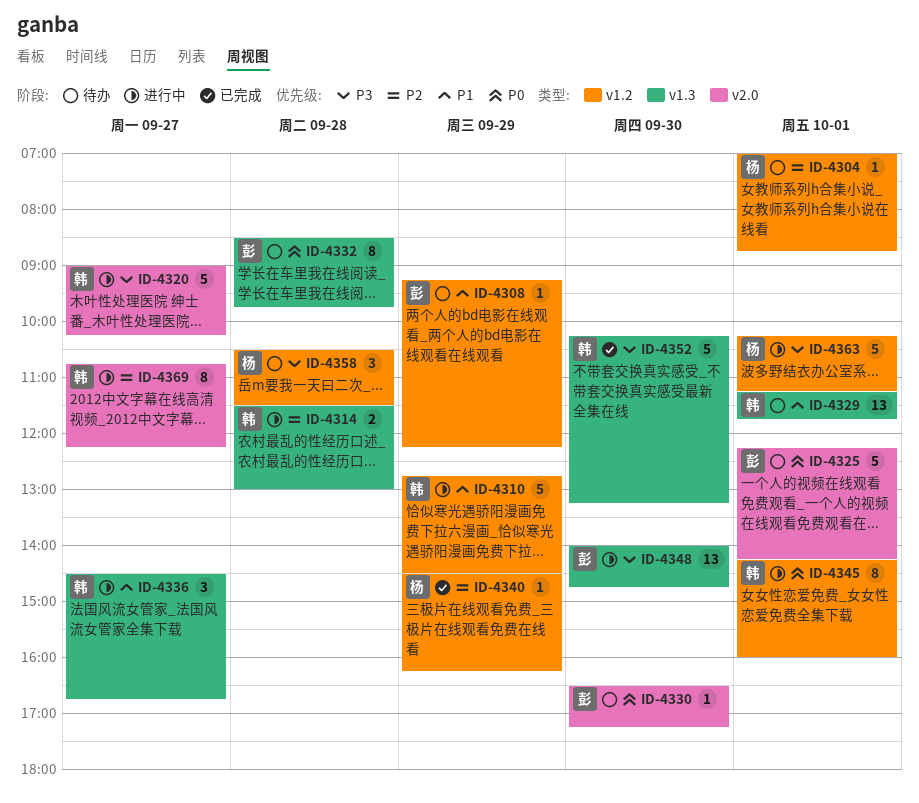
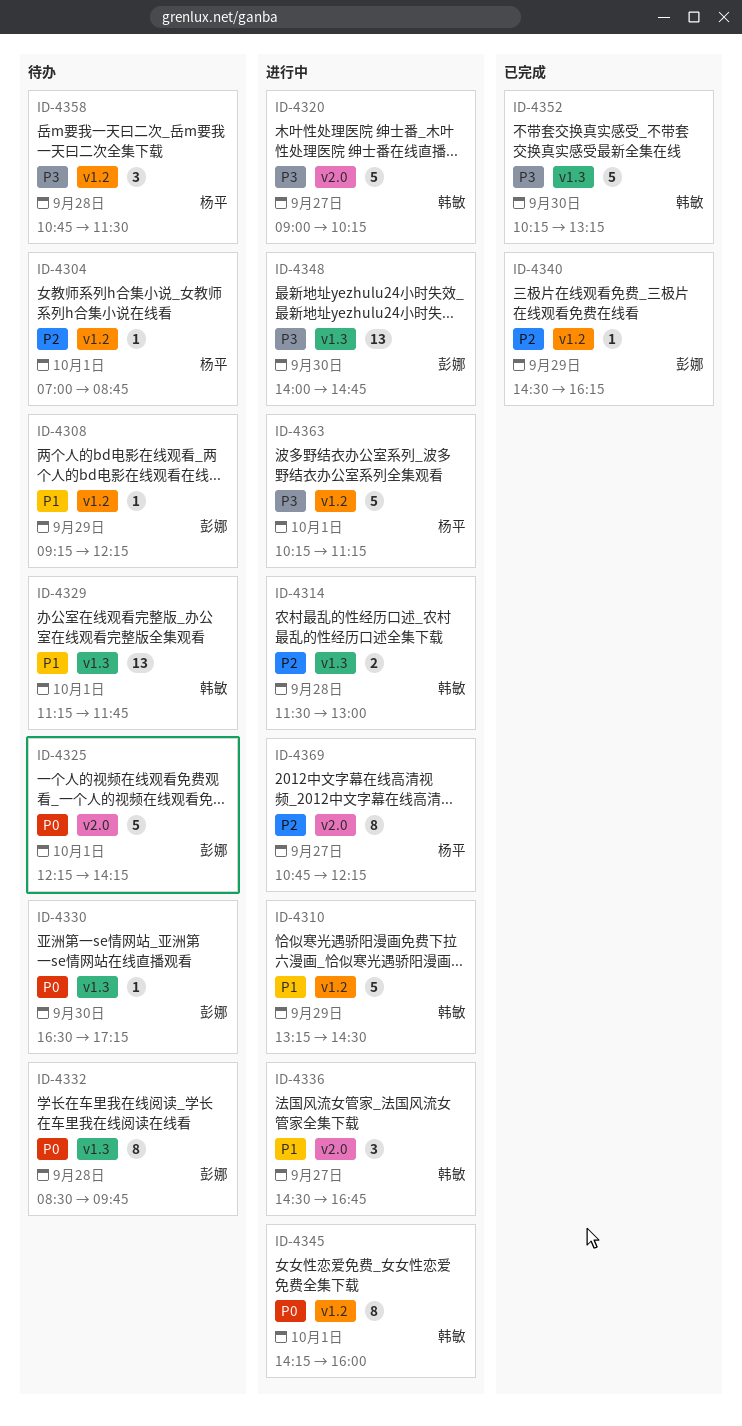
ID-4310, begins: 12:45 -> 13:15
ID-4330, label: v2.0 -> v1.3
ID-4336, label: v1.3 -> v2.0
ID-4340, owner: 杨平 -> 彭娜
ID-4358, begins: 10:30 -> 10:45
ID-4369, owner: 韩敏 -> 杨平

